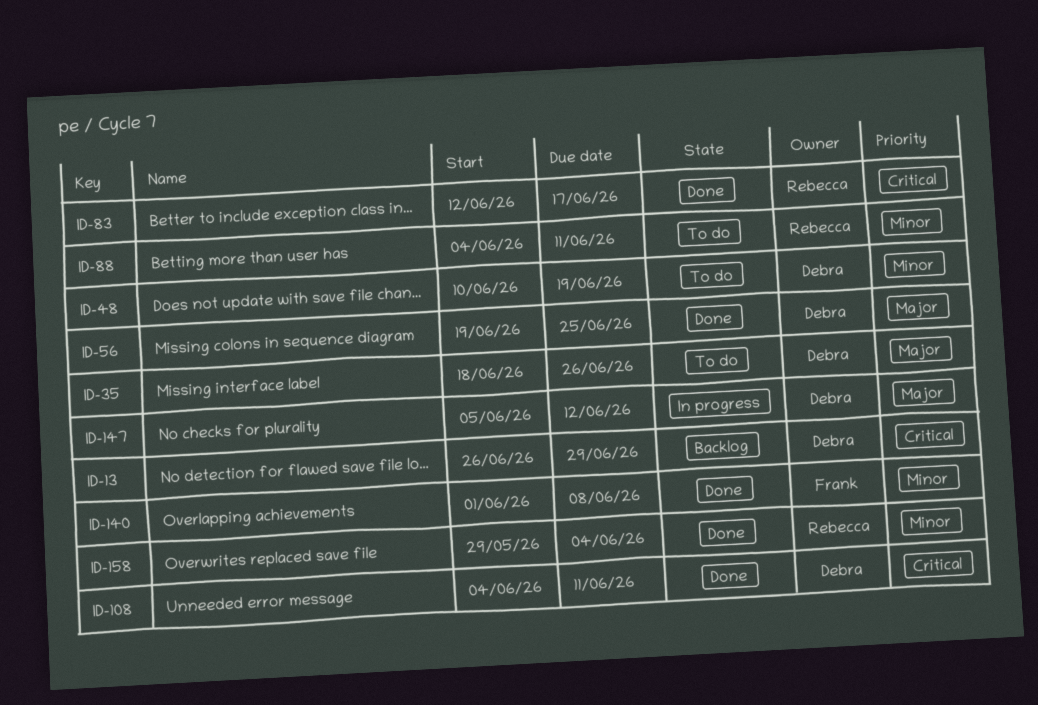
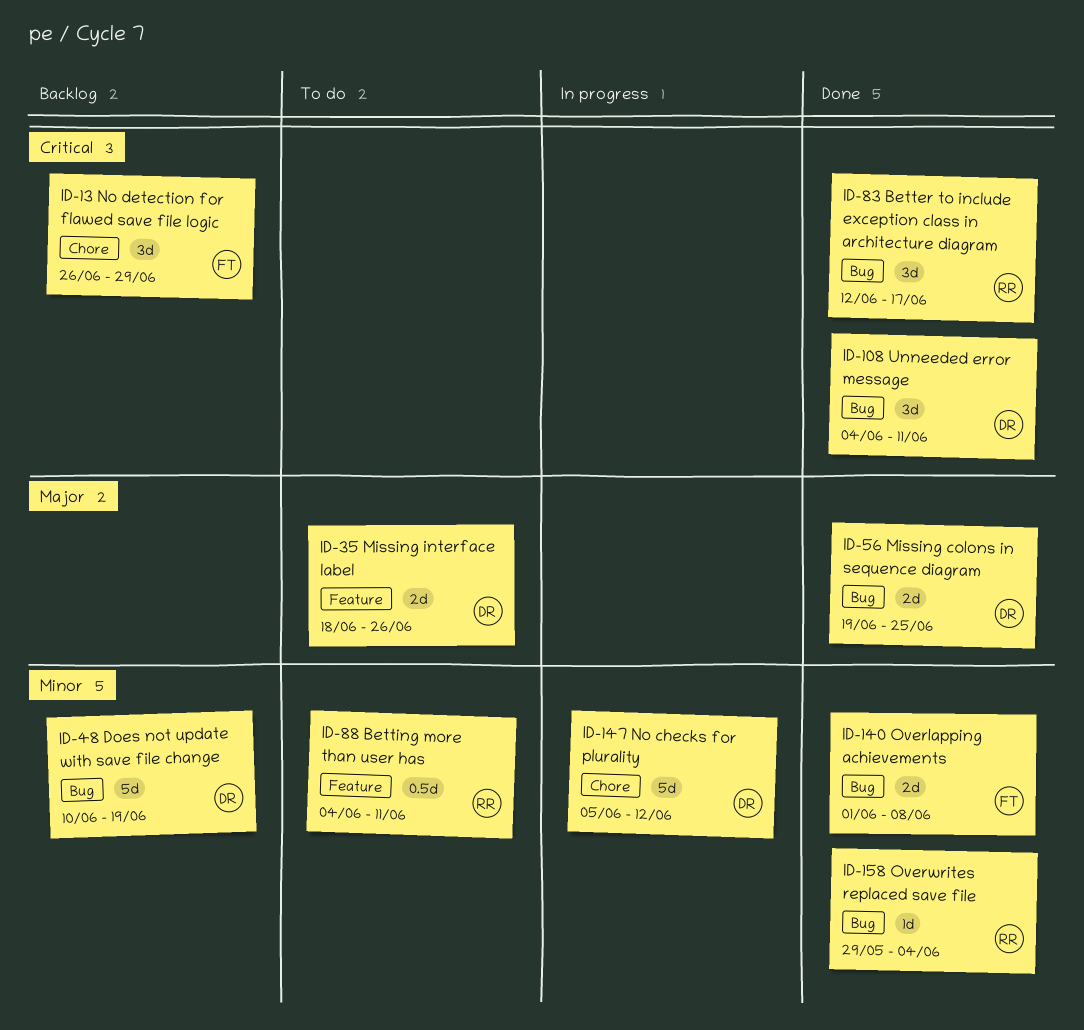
ID-13, owner: Debra -> Frank
ID-48, status: To do -> Backlog
ID-147, priority: Major -> Minor

